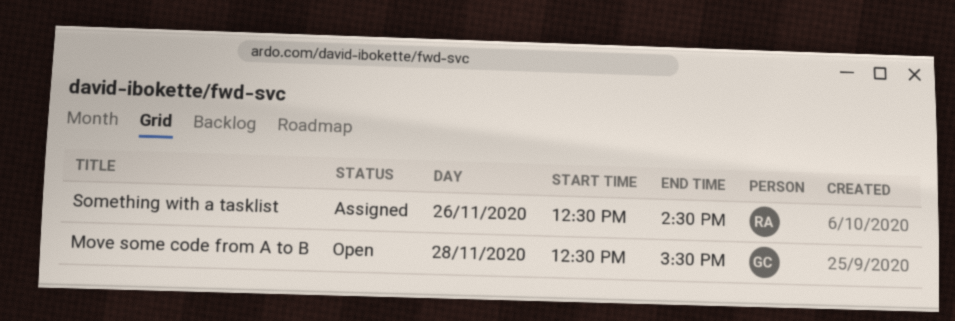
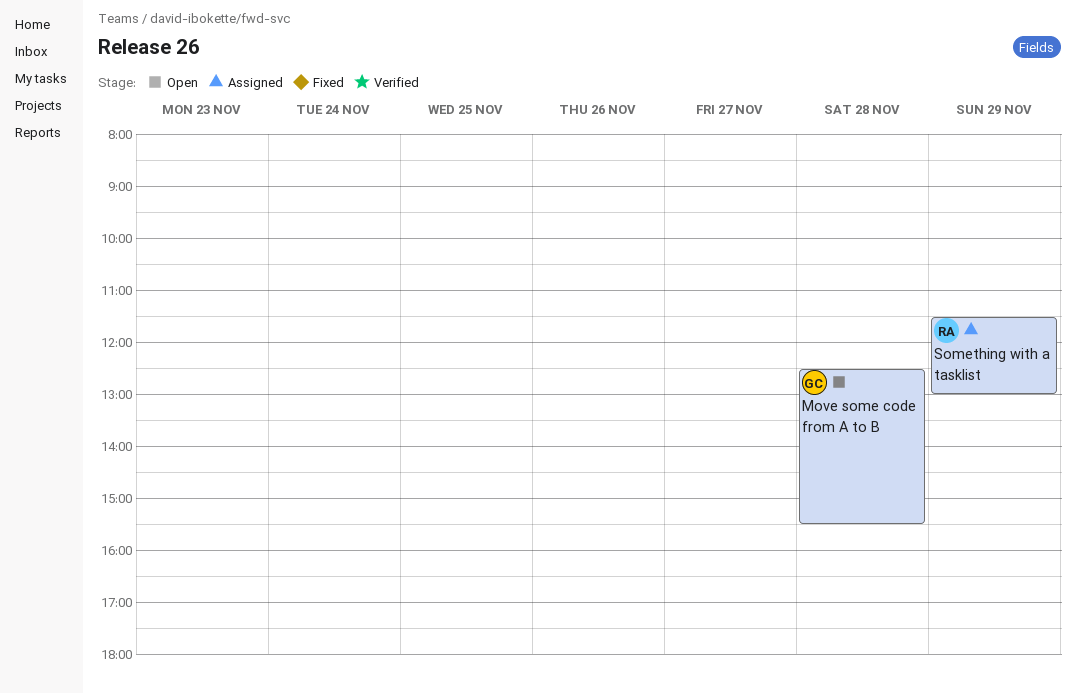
Something with a tasklist, day: Nov 26 -> Nov 29
Something with a tasklist, begins: 12:30 -> 11:30
Something with a tasklist, ends: 14:30 -> 13:00

